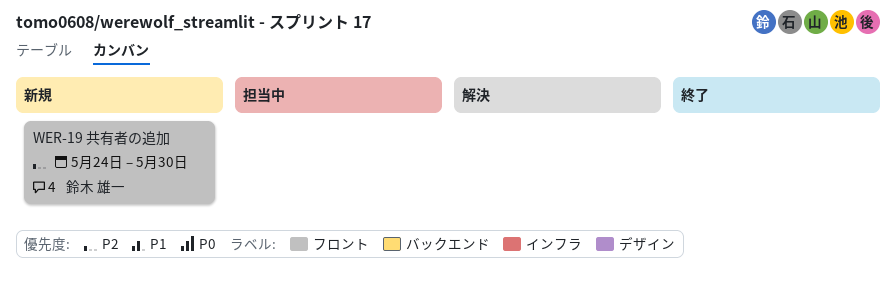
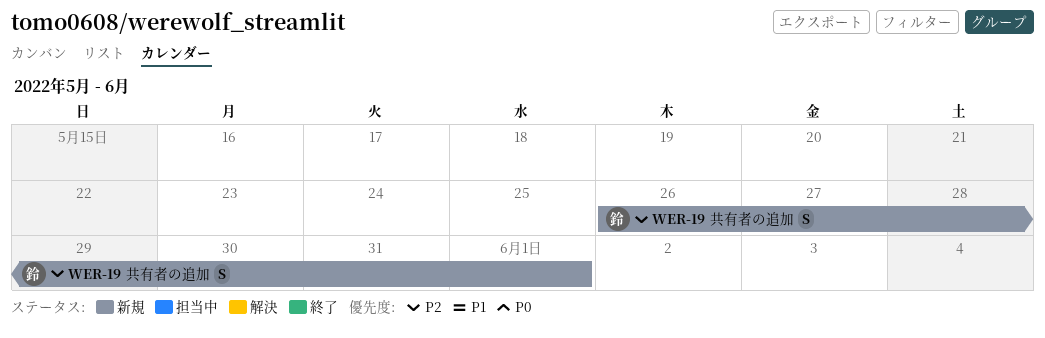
WER-19, start: May 24 -> May 26
WER-19, due: May 30 -> Jun 1

